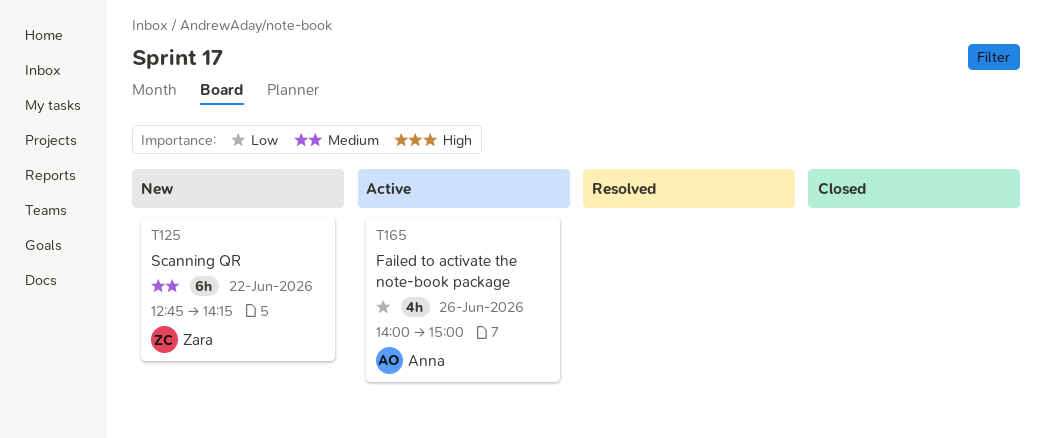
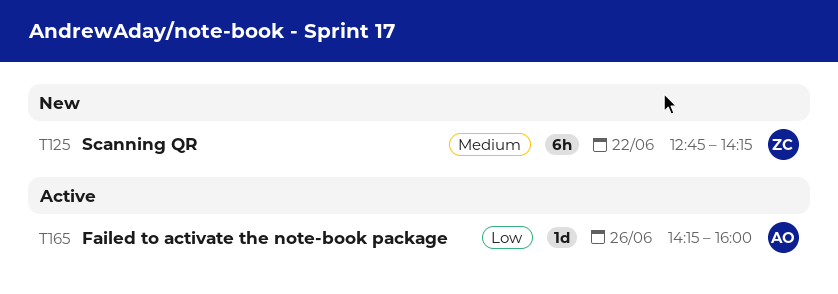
T165, estimate: 4h -> 1d
T165, begins: 14:00 -> 14:15
T165, ends: 15:00 -> 16:00

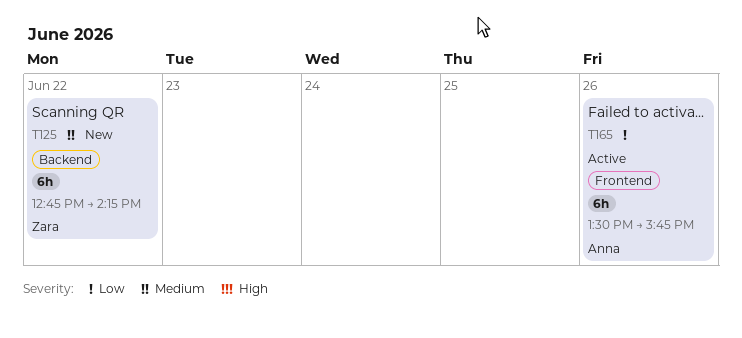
T165, estimate: 1d -> 6h
T165, begins: 14:15 -> 13:30
T165, ends: 16:00 -> 15:45

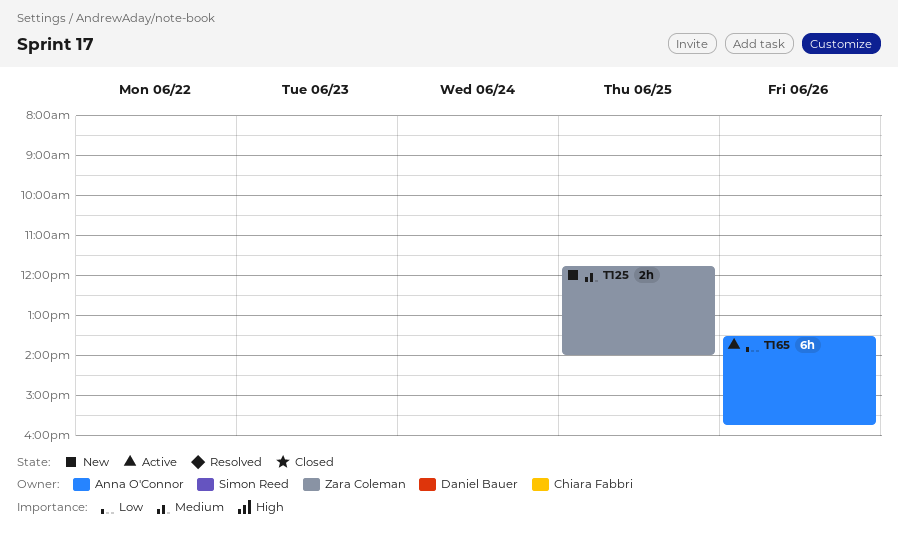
T125, estimate: 6h -> 2h
T125, day: Jun 22 -> Jun 25
T125, begins: 12:45 -> 11:45
T125, ends: 14:15 -> 14:00

